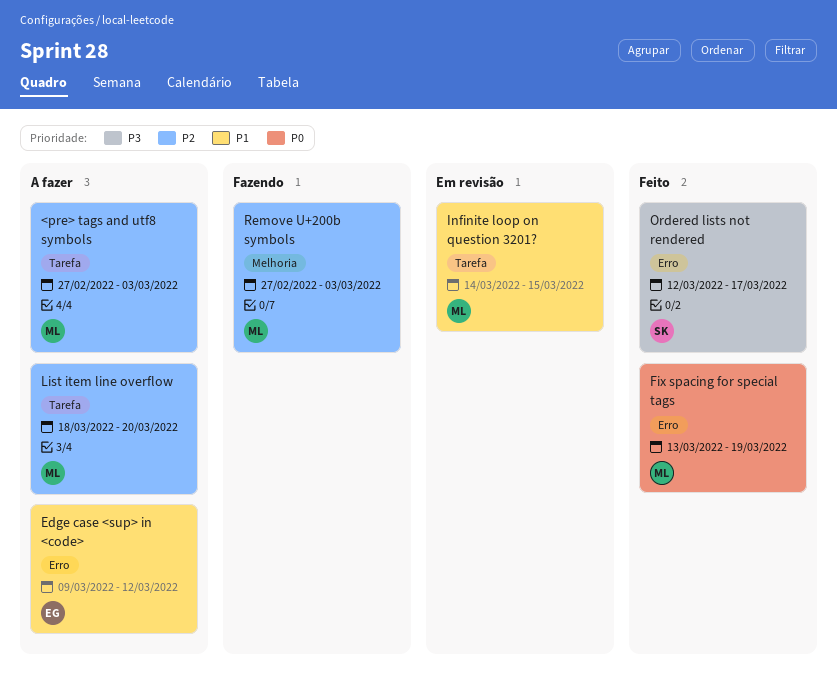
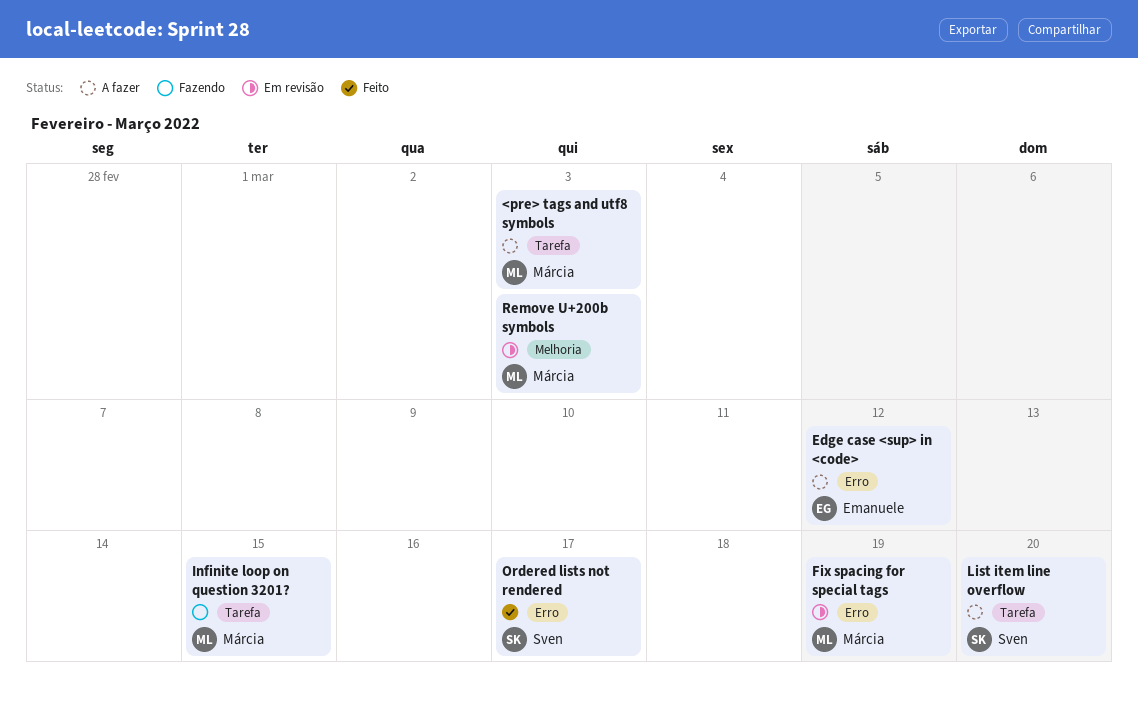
Fix spacing for special tags, status: Feito -> Em revisão
Infinite loop on question 3201?, status: Em revisão -> Fazendo
List item line overflow, owner: Márcia -> Sven
Remove U+200b symbols, status: Fazendo -> Em revisão

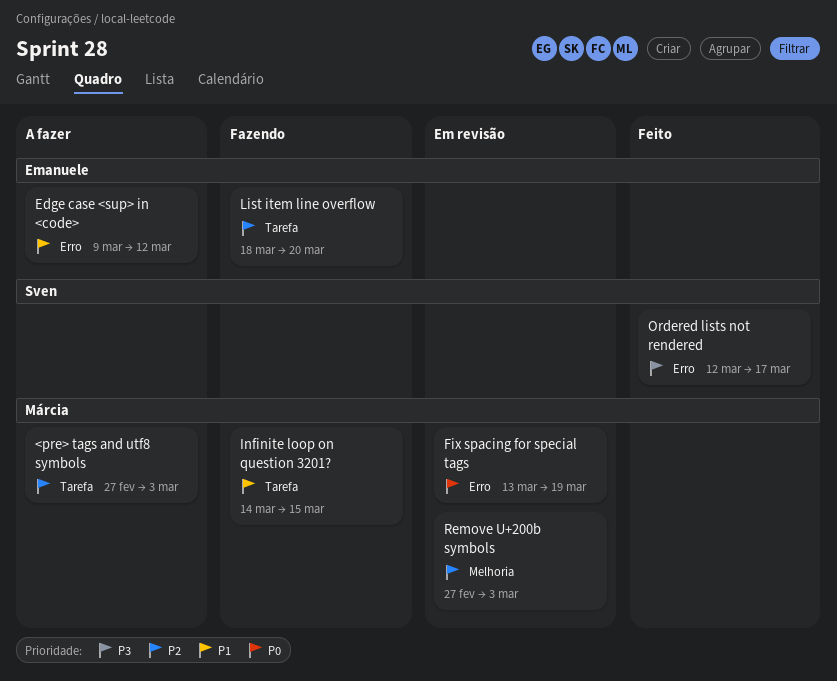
List item line overflow, status: A fazer -> Fazendo
List item line overflow, owner: Sven -> Emanuele

